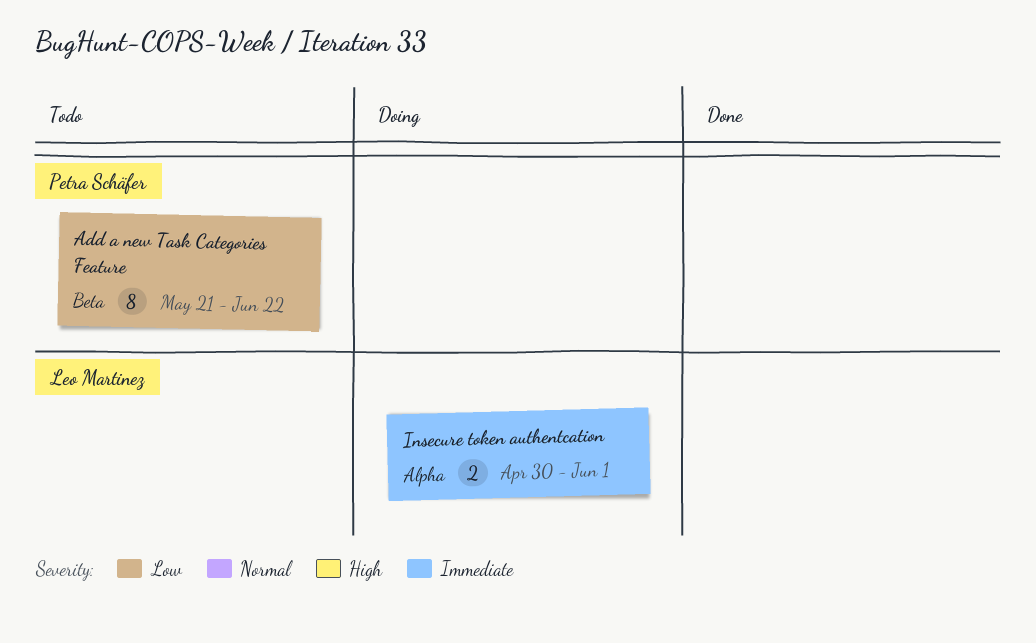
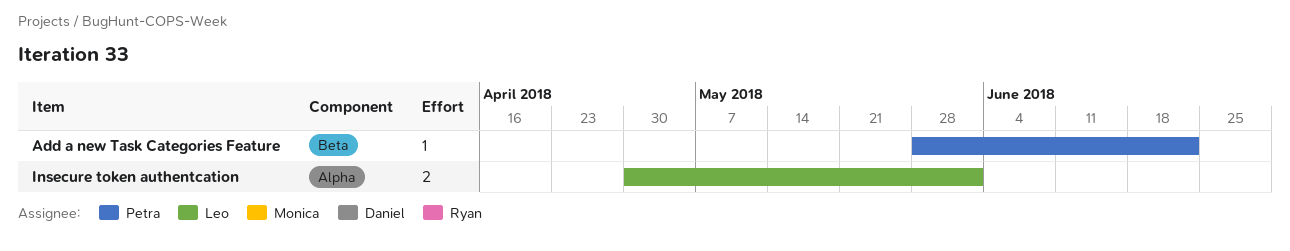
Add a new Task Categories Feature, estimate: 8 -> 1
Add a new Task Categories Feature, start: May 21 -> May 28

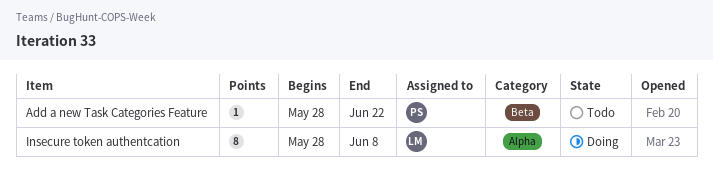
Insecure token authentcation, estimate: 2 -> 8
Insecure token authentcation, start: Apr 30 -> May 28
Insecure token authentcation, due: Jun 1 -> Jun 8

